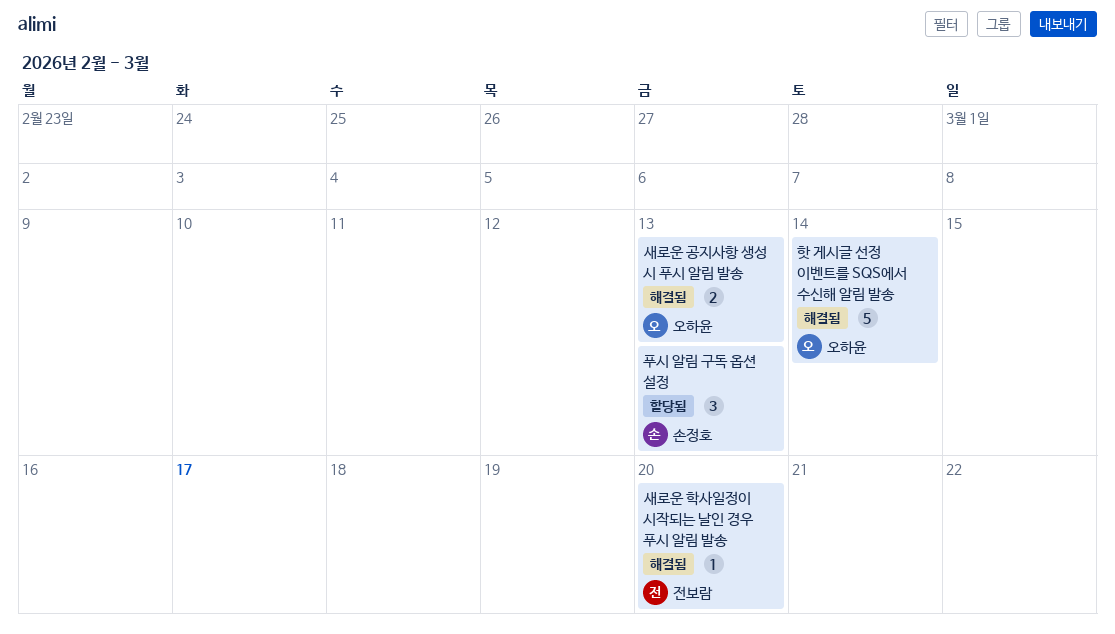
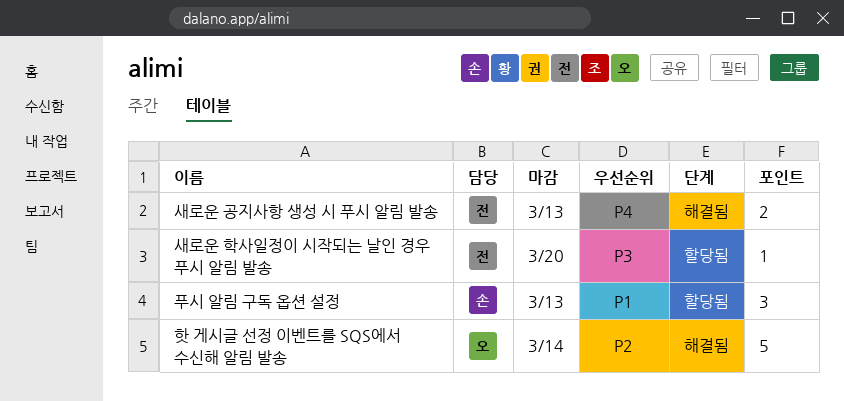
새로운 공지사항 생성 시 푸시 알림 발송, owner: 오하윤 -> 전보람
새로운 학사일정이 시작되는 날인 경우 푸시 알림 발송, status: 해결됨 -> 할당됨

